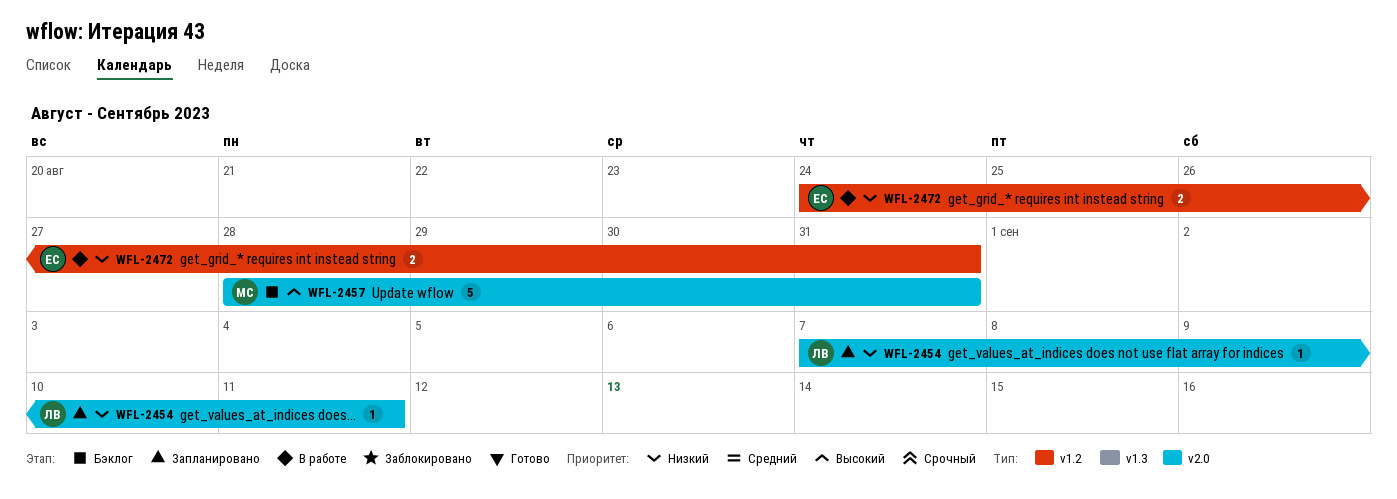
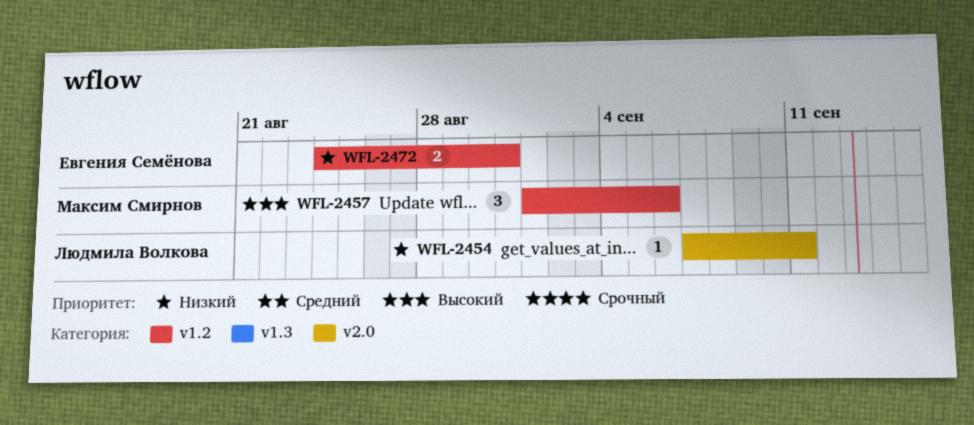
WFL-2457, label: v2.0 -> v1.2
WFL-2457, estimate: 5 -> 3
WFL-2457, start: Aug 28 -> Sep 1
WFL-2457, due: Aug 31 -> Sep 6

